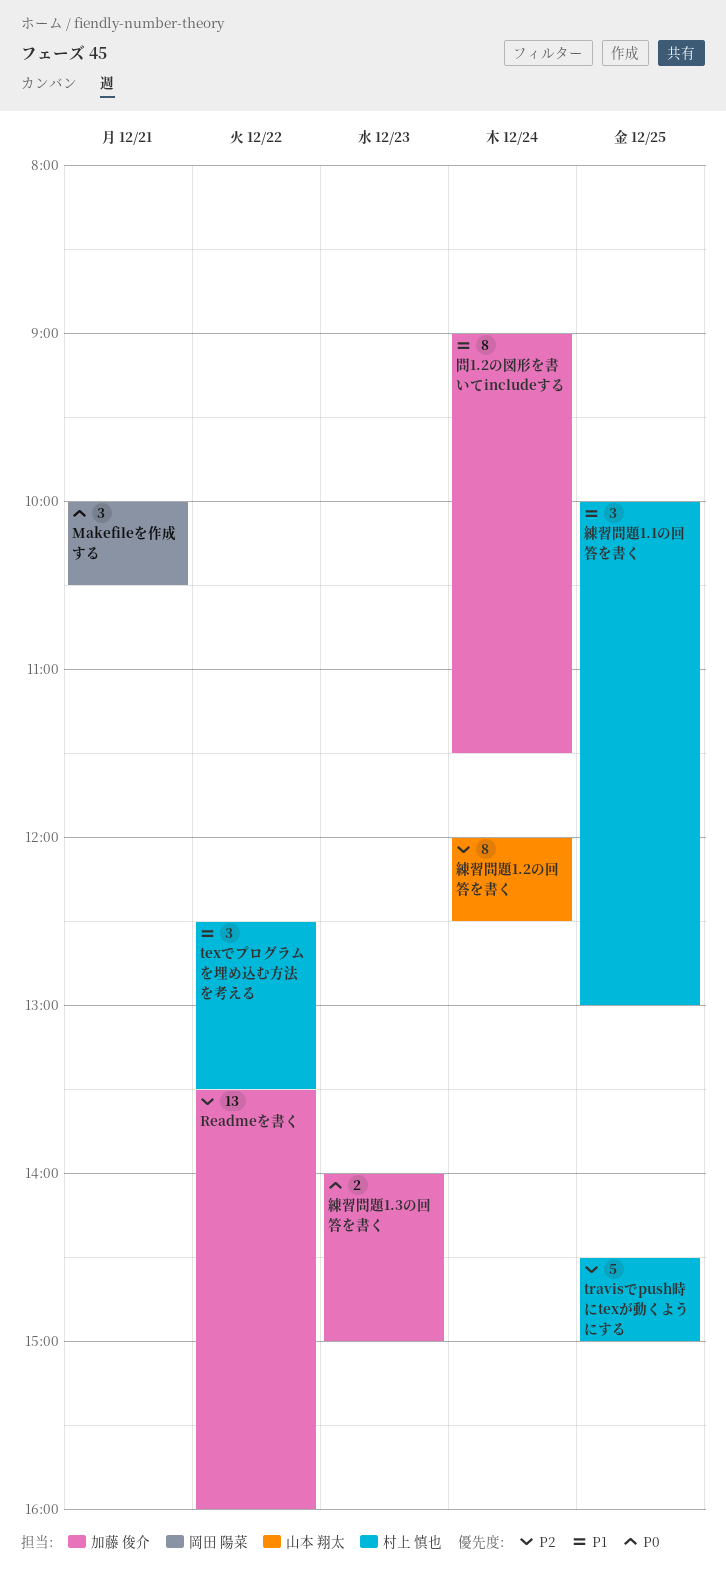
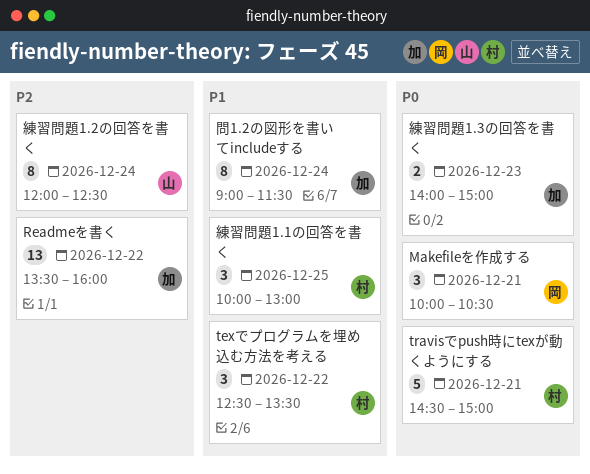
travisでpush時にtexが動くようにする, priority: P2 -> P0
travisでpush時にtexが動くようにする, day: Dec 25 -> Dec 21

